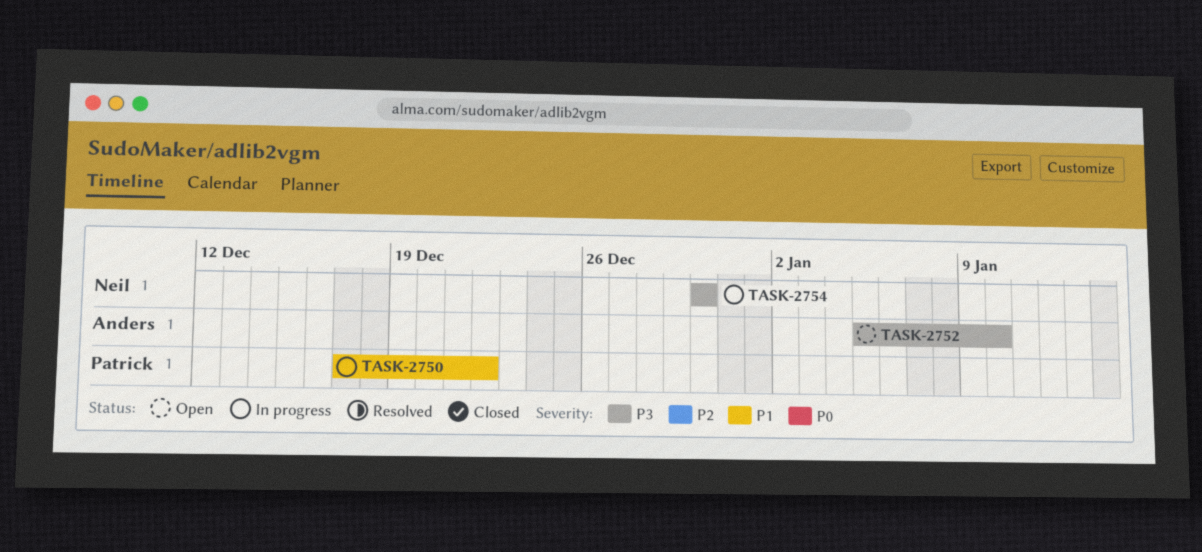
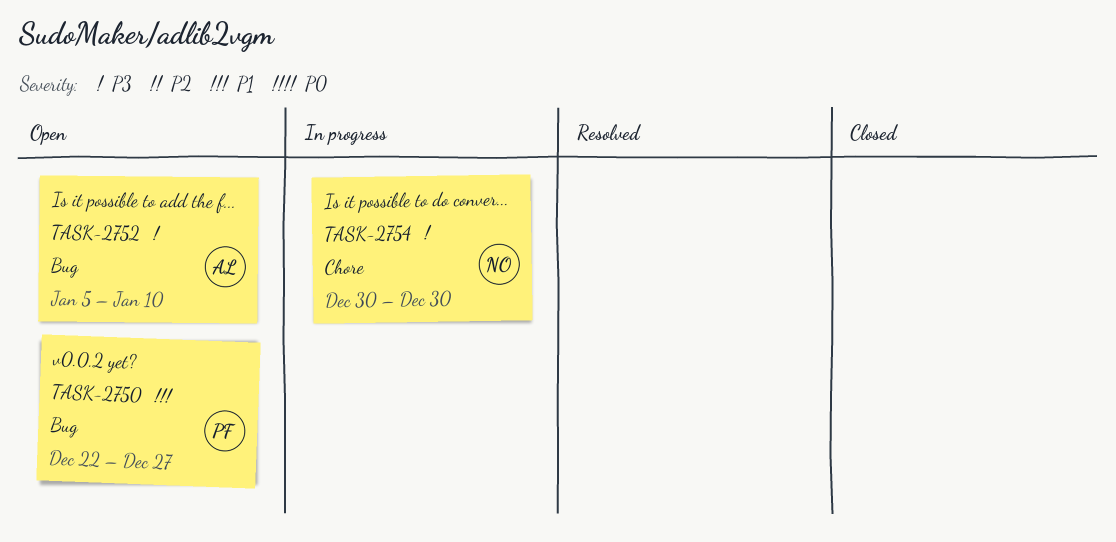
TASK-2750, status: In progress -> Open
TASK-2750, start: Dec 17 -> Dec 22
TASK-2750, due: Dec 22 -> Dec 27

